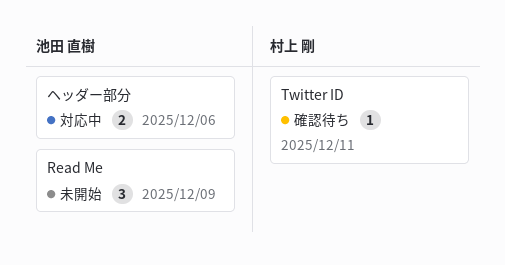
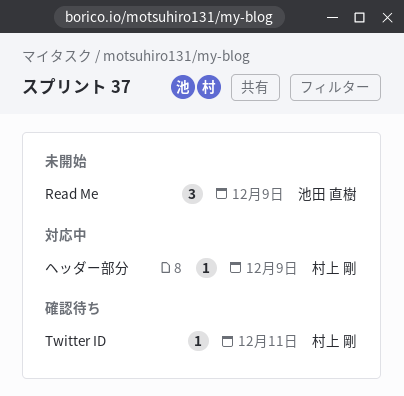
ヘッダー部分, owner: 池田 直樹 -> 村上 剛
ヘッダー部分, estimate: 2 -> 1
ヘッダー部分, due: Dec 6 -> Dec 9

